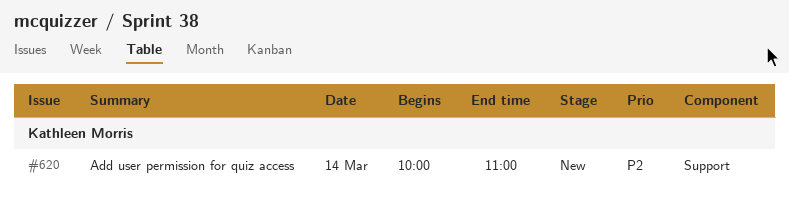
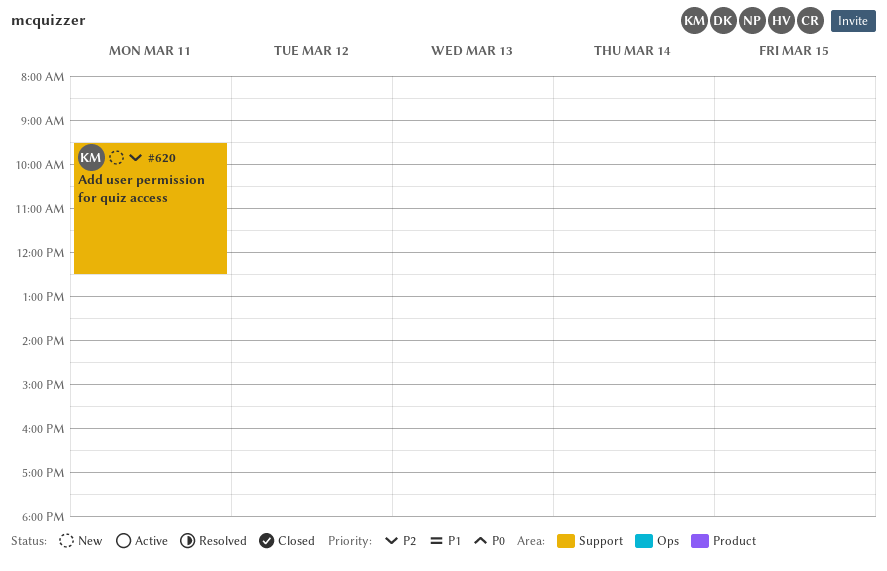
#620, day: Mar 14 -> Mar 11
#620, begins: 10:00 -> 09:30
#620, ends: 11:00 -> 12:30

